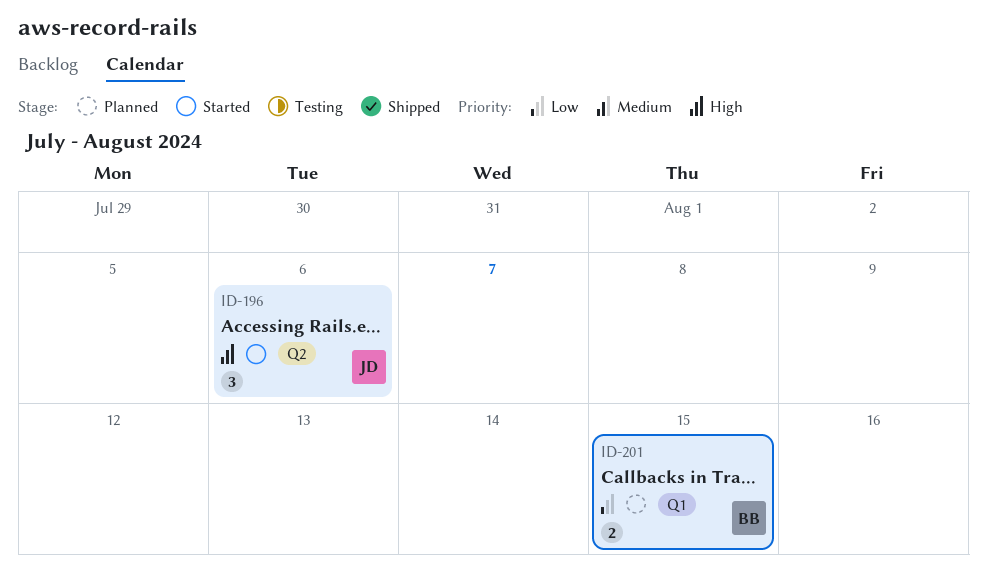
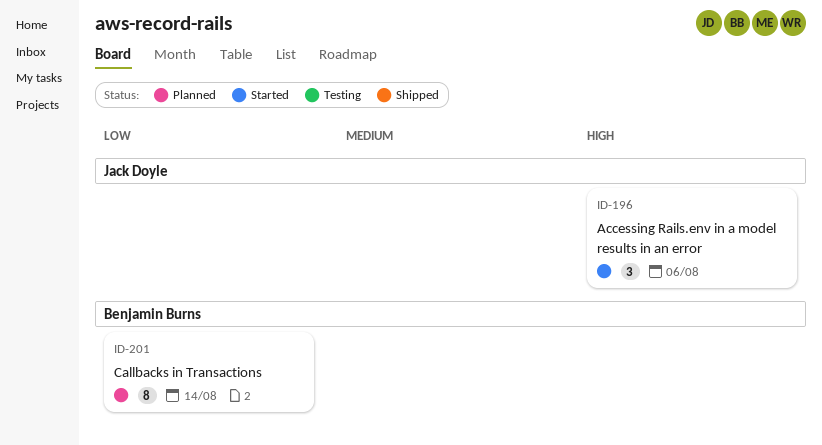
ID-201, estimate: 2 -> 8
ID-201, due: Aug 15 -> Aug 14

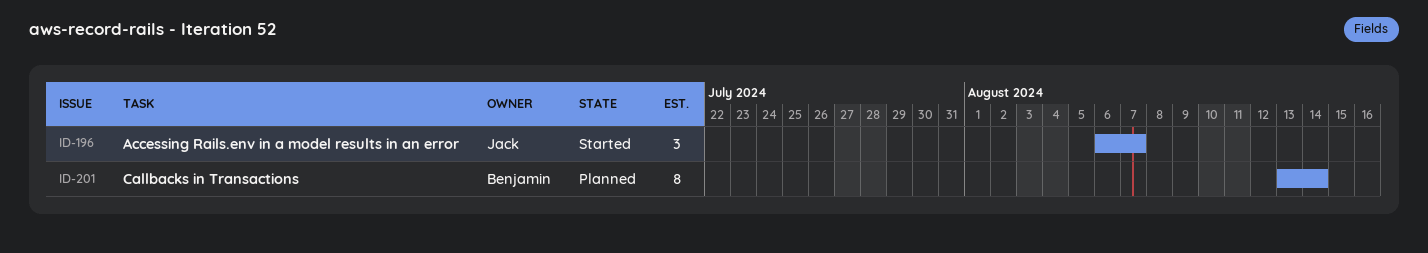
ID-196, due: Aug 6 -> Aug 7

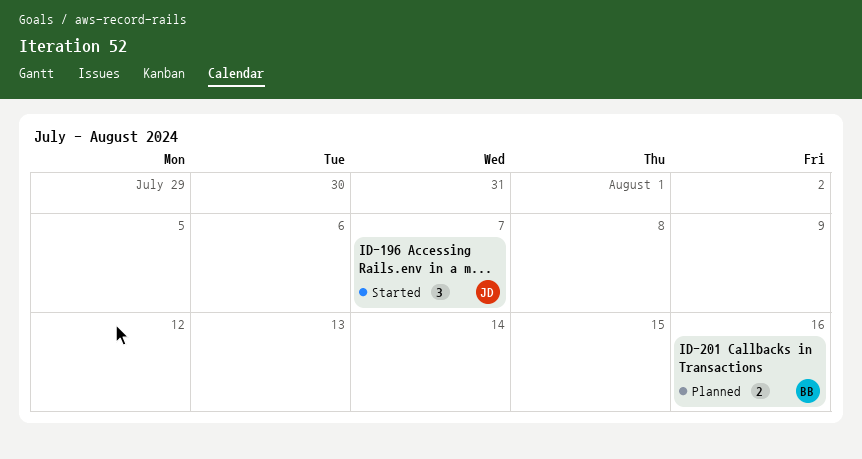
ID-201, estimate: 8 -> 2
ID-201, due: Aug 14 -> Aug 16

